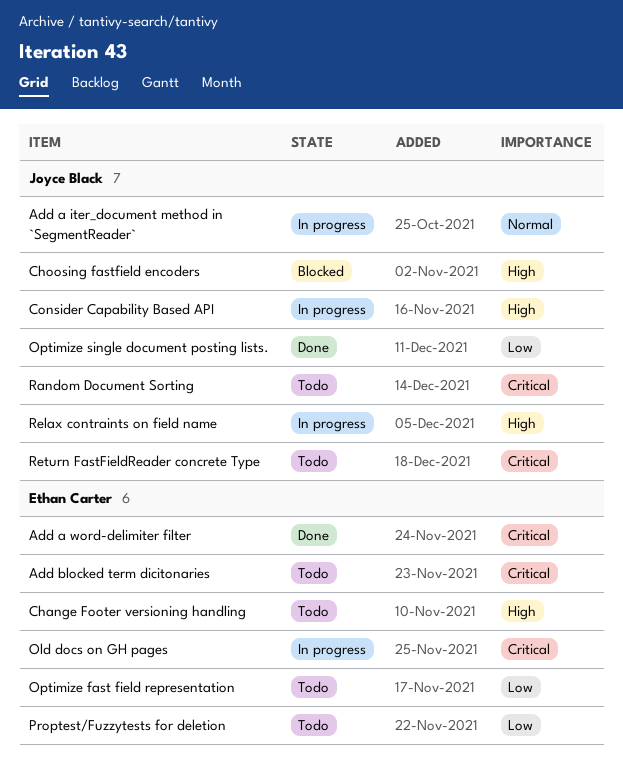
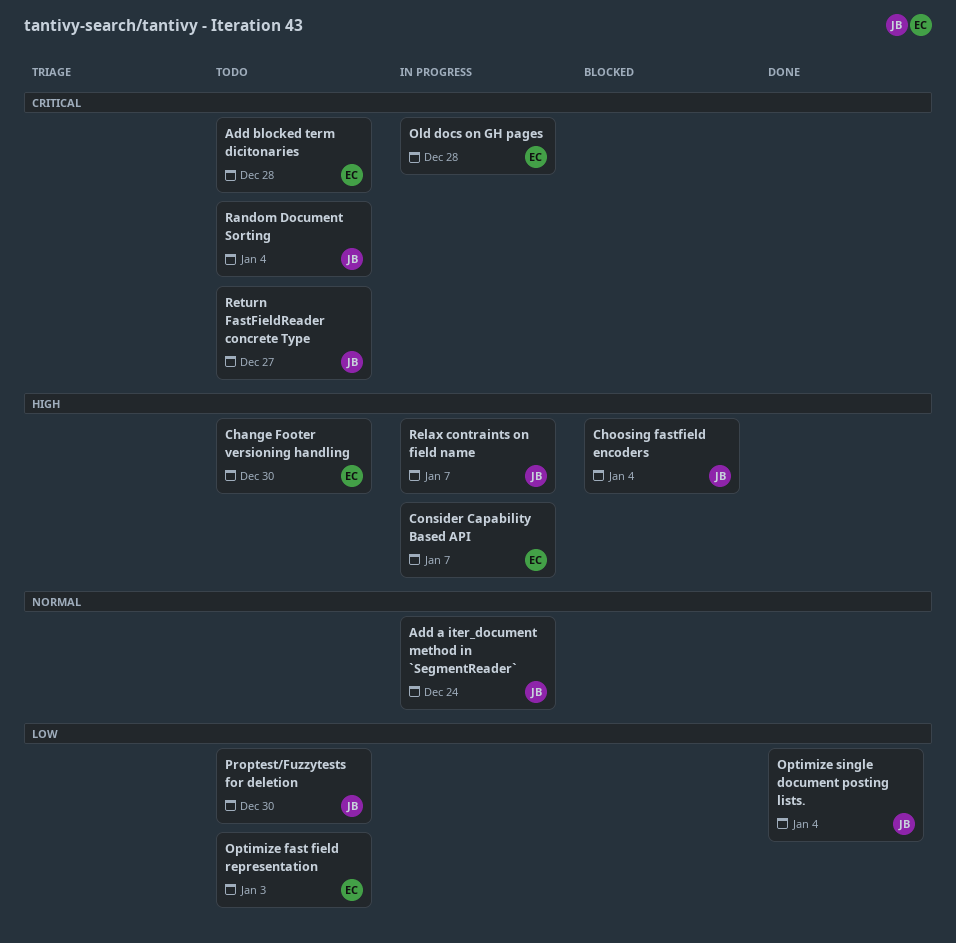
Add a word-delimiter filter: present -> none
Consider Capability Based API, owner: Joyce Black -> Ethan Carter
Proptest/Fuzzytests for deletion, owner: Ethan Carter -> Joyce Black

